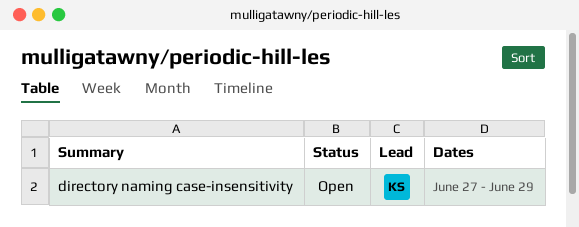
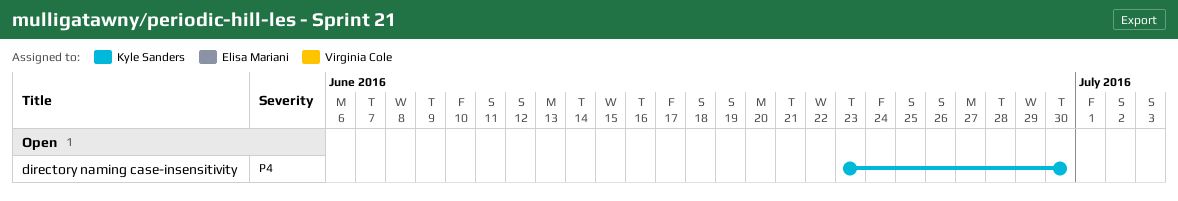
directory naming case-insensitivity, start: Jun 27 -> Jun 23
directory naming case-insensitivity, due: Jun 29 -> Jun 30

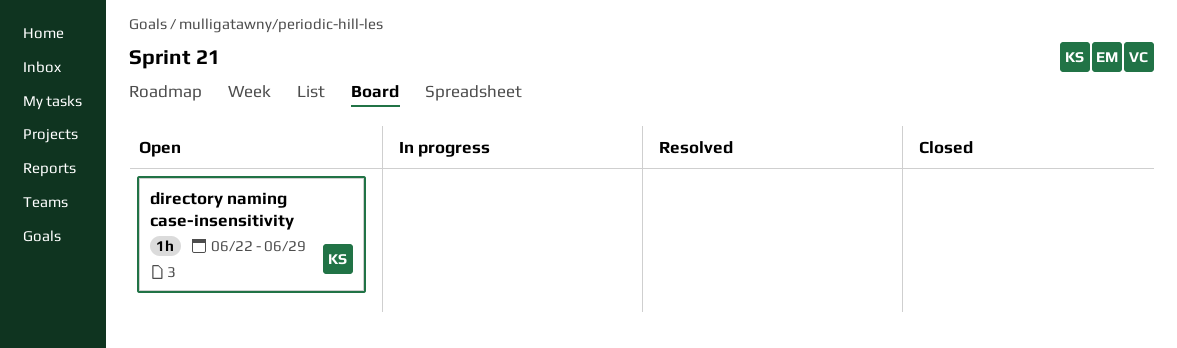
directory naming case-insensitivity, start: Jun 23 -> Jun 22
directory naming case-insensitivity, due: Jun 30 -> Jun 29

